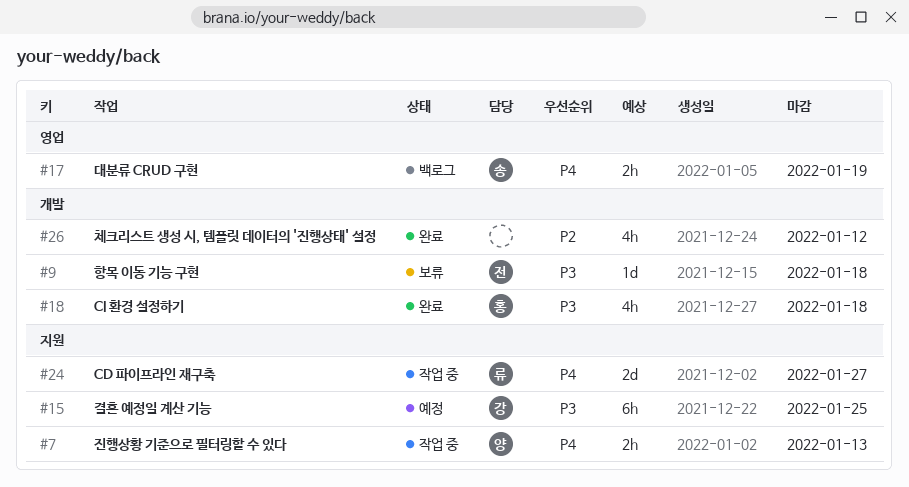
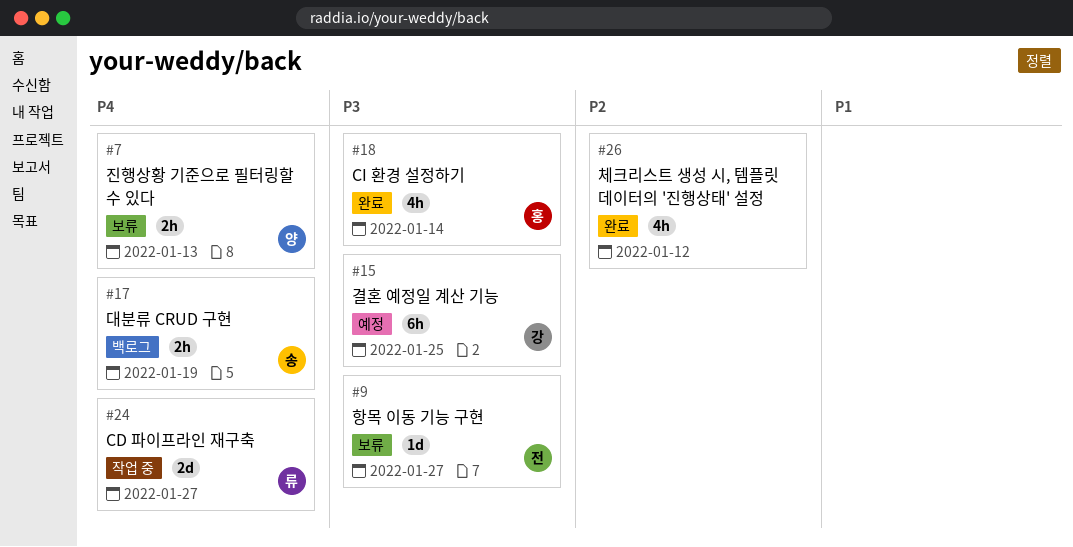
#7, status: 작업 중 -> 보류
#9, due: Jan 18 -> Jan 27
#18, due: Jan 18 -> Jan 14

